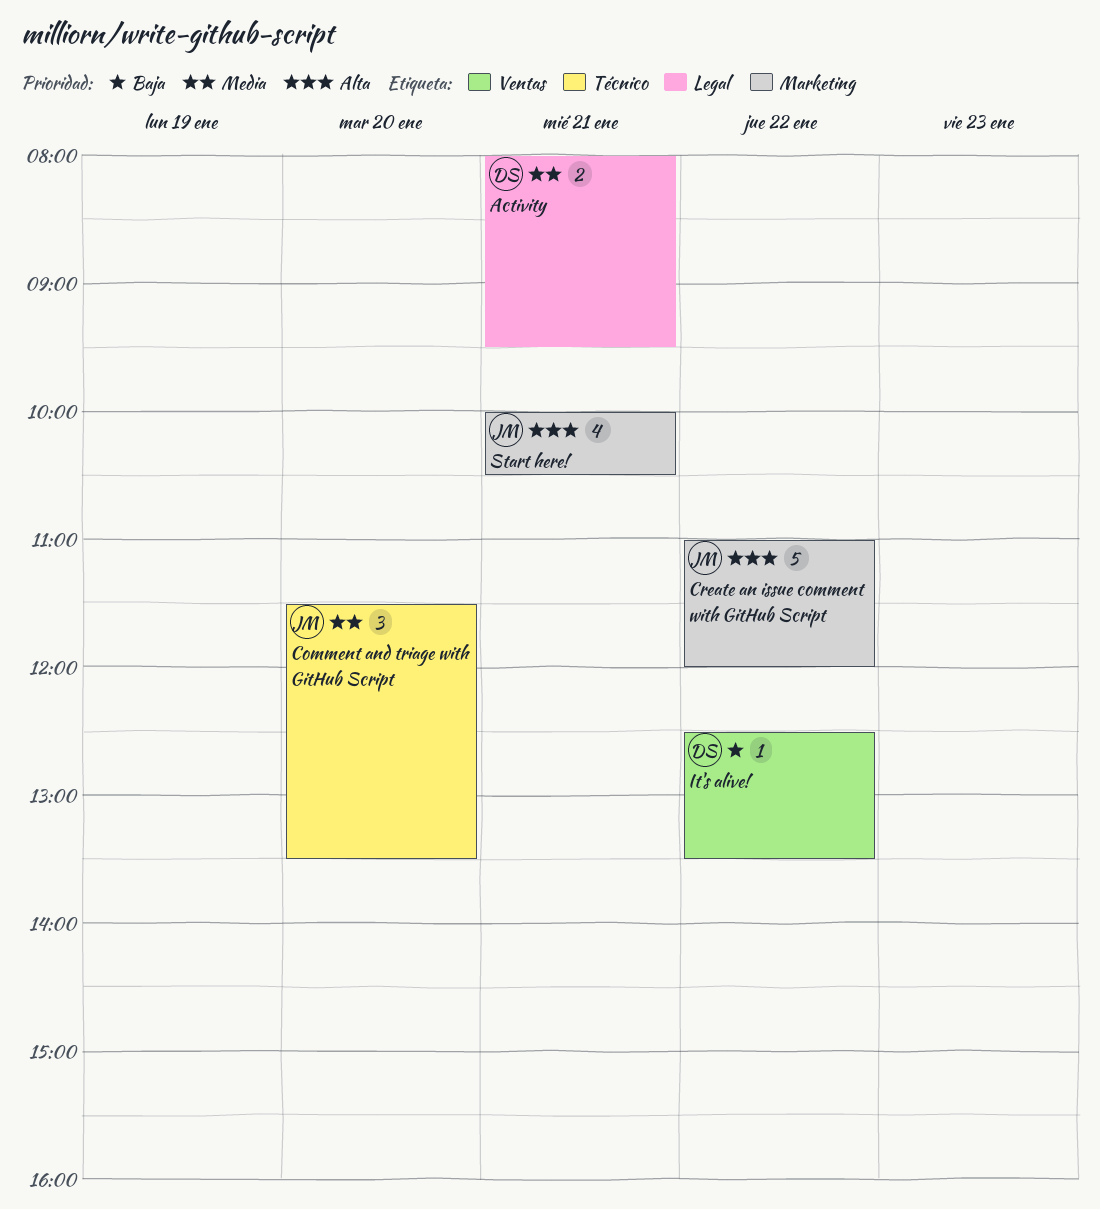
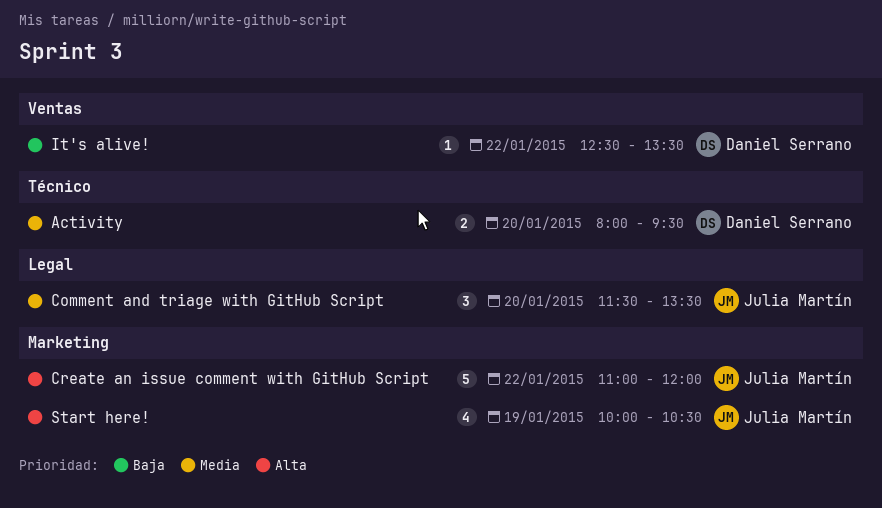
Activity, label: Legal -> Técnico
Activity, day: Jan 21 -> Jan 20
Comment and triage with GitHub Script, label: Técnico -> Legal
Start here!, day: Jan 21 -> Jan 19

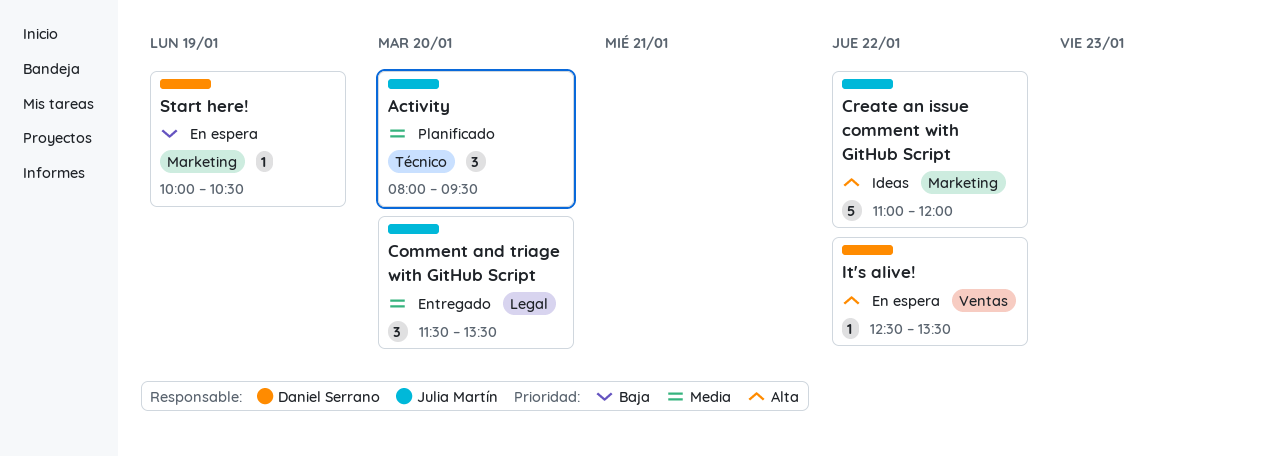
Activity, owner: Daniel Serrano -> Julia Martín
Activity, estimate: 2 -> 3
It's alive!, priority: Baja -> Alta
Start here!, owner: Julia Martín -> Daniel Serrano
Start here!, priority: Alta -> Baja
Start here!, estimate: 4 -> 1

